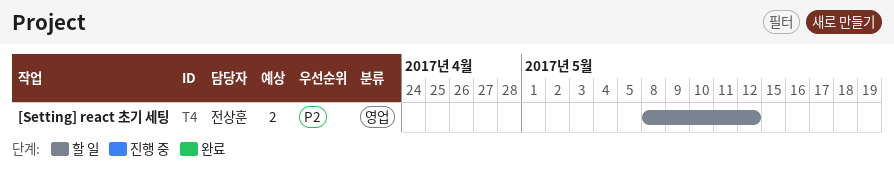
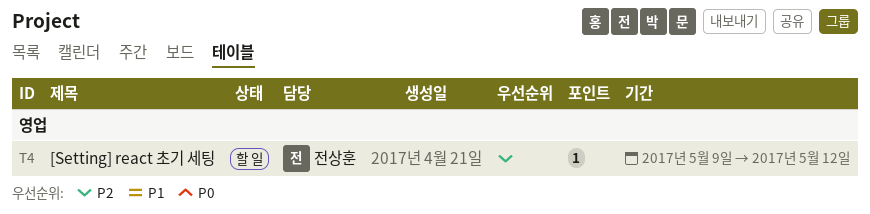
T4, estimate: 2 -> 1
T4, start: May 8 -> May 9

